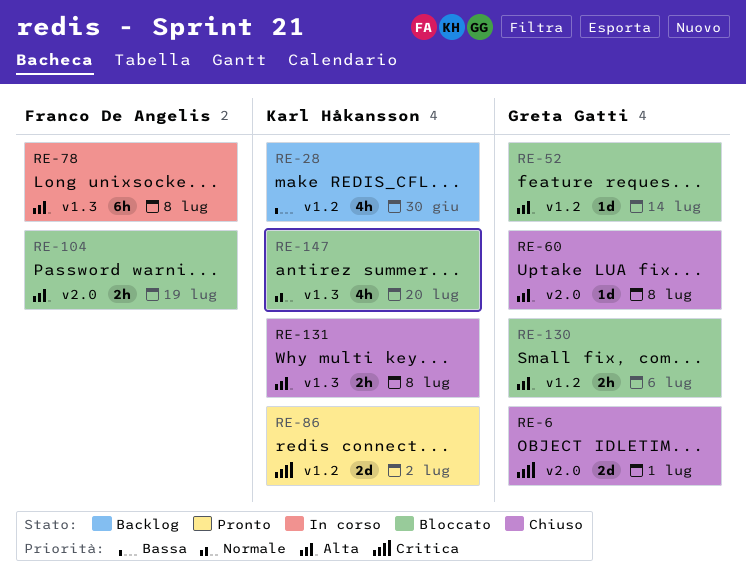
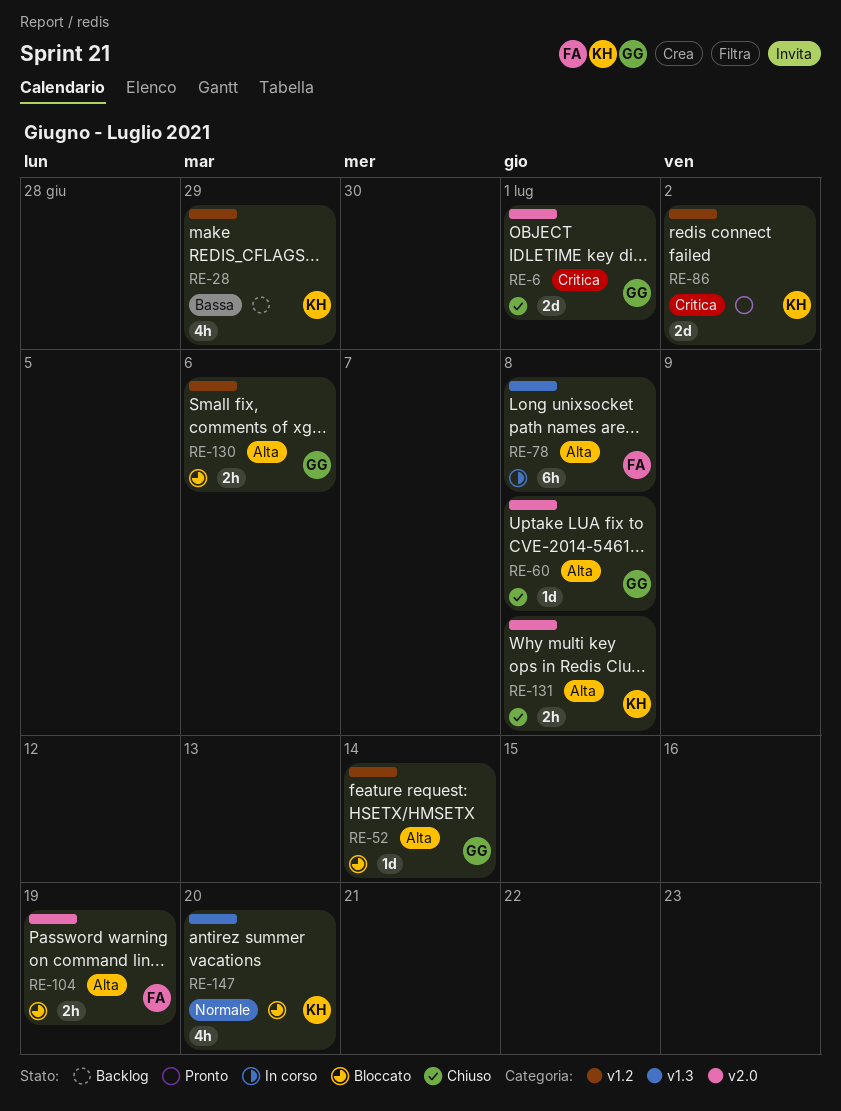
RE-28, due: Jun 30 -> Jun 29
RE-131, label: v1.3 -> v2.0

